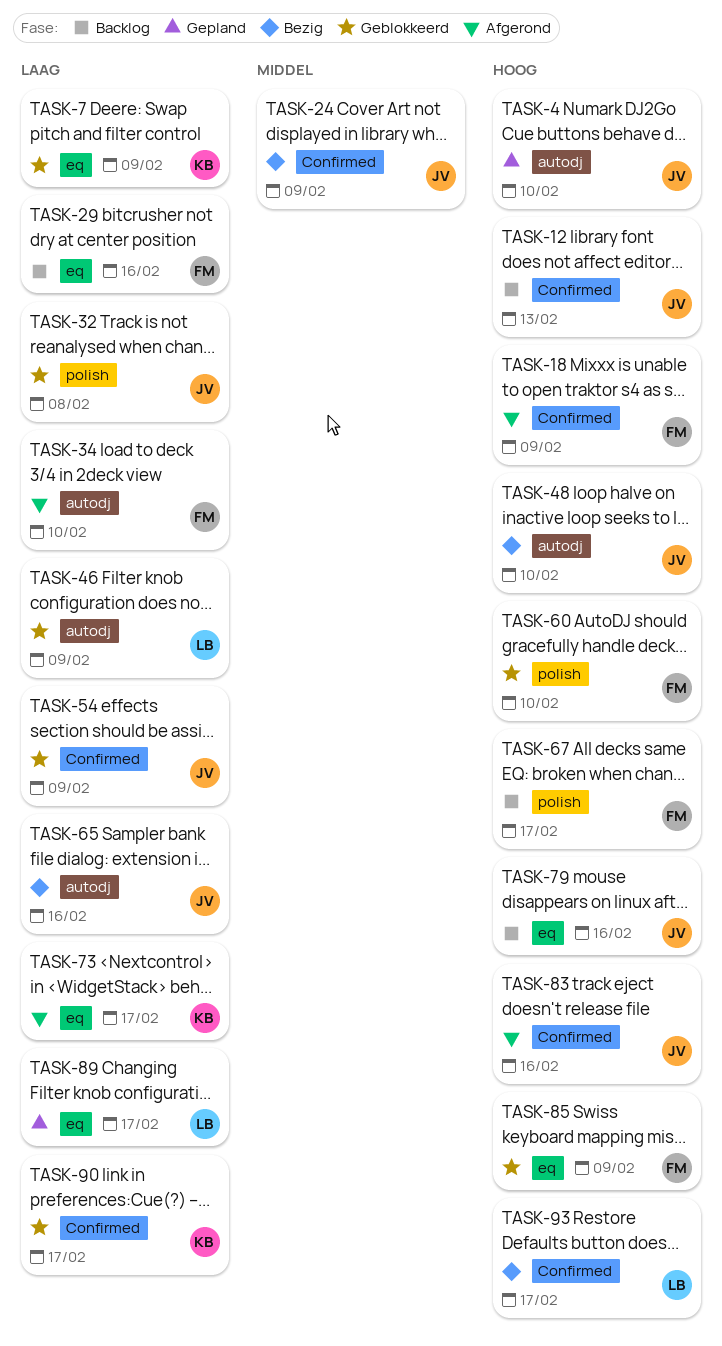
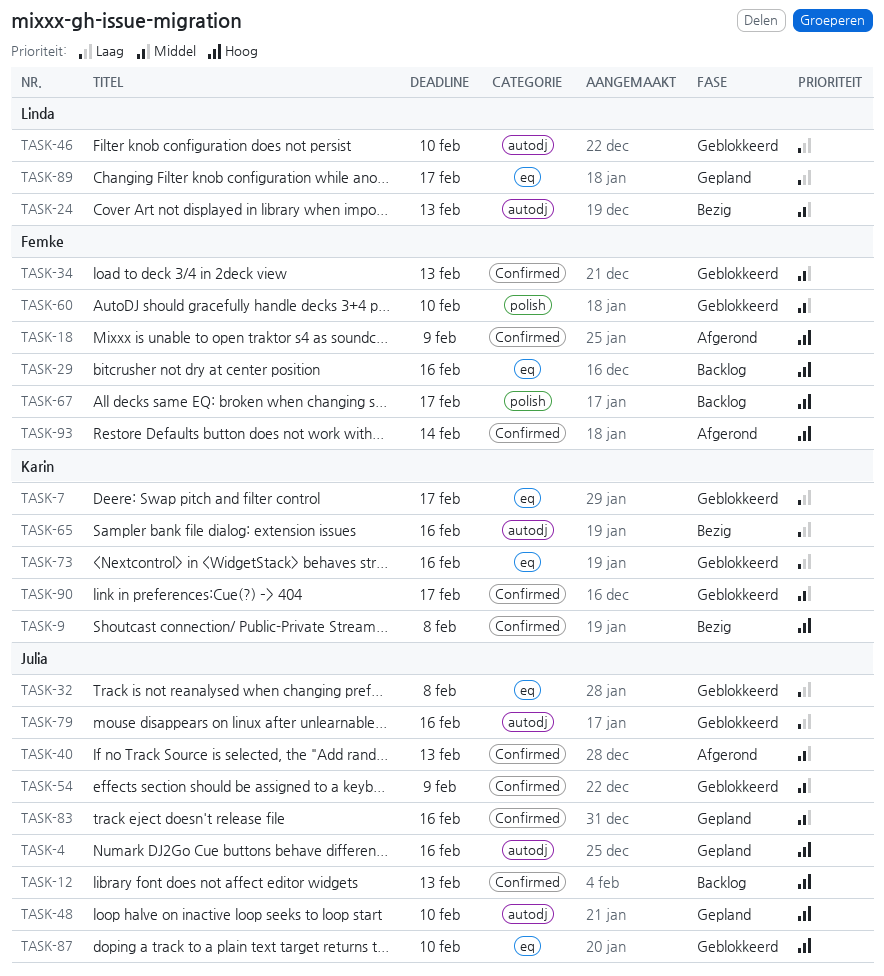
TASK-4, due: Feb 10 -> Feb 16
TASK-7, due: Feb 9 -> Feb 17
TASK-9: none -> present
TASK-24, owner: Julia -> Linda
TASK-24, label: Confirmed -> autodj
TASK-24, due: Feb 9 -> Feb 13
TASK-29, priority: Laag -> Hoog
TASK-32, label: polish -> eq
TASK-34, status: Afgerond -> Geblokkeerd
TASK-34, priority: Laag -> Middel
TASK-34, label: autodj -> Confirmed
TASK-34, due: Feb 10 -> Feb 13
TASK-40: none -> present
TASK-46, due: Feb 9 -> Feb 10
TASK-48, status: Bezig -> Gepland
TASK-54, priority: Laag -> Middel
TASK-60, priority: Hoog -> Middel
TASK-65, owner: Julia -> Karin
TASK-73, status: Afgerond -> Geblokkeerd
TASK-73, due: Feb 17 -> Feb 16
TASK-79, status: Backlog -> Geblokkeerd
TASK-79, priority: Hoog -> Laag
TASK-79, label: eq -> autodj
TASK-83, status: Afgerond -> Gepland
TASK-83, priority: Hoog -> Middel
TASK-85: present -> none
TASK-87: none -> present
TASK-90, priority: Laag -> Middel
TASK-93, status: Bezig -> Afgerond
TASK-93, owner: Linda -> Femke
TASK-93, due: Feb 17 -> Feb 14

